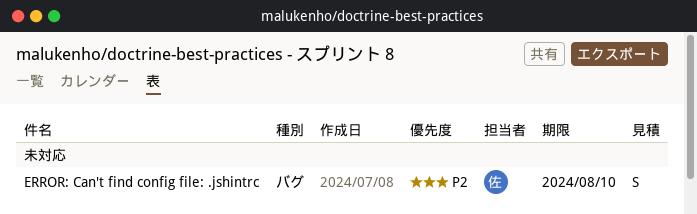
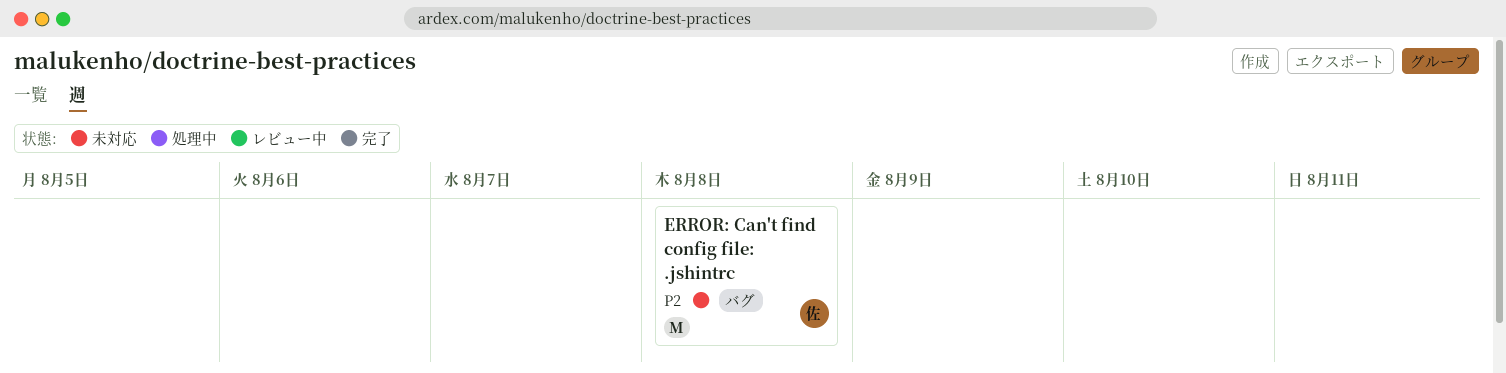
ERROR: Can't find config file: .jshintrc, estimate: S -> M
ERROR: Can't find config file: .jshintrc, due: Aug 10 -> Aug 8

